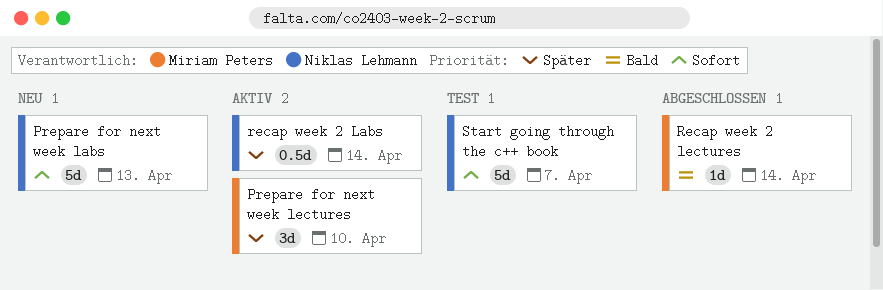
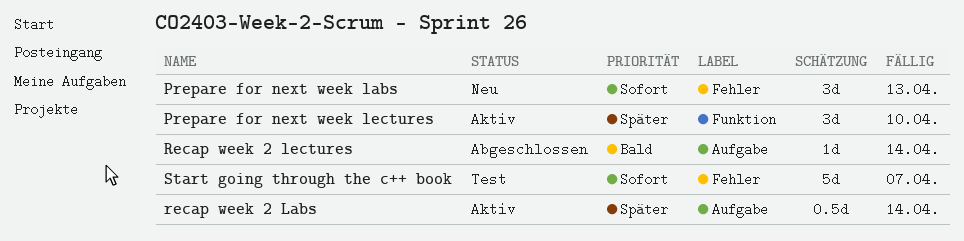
Prepare for next week labs, estimate: 5d -> 3d

